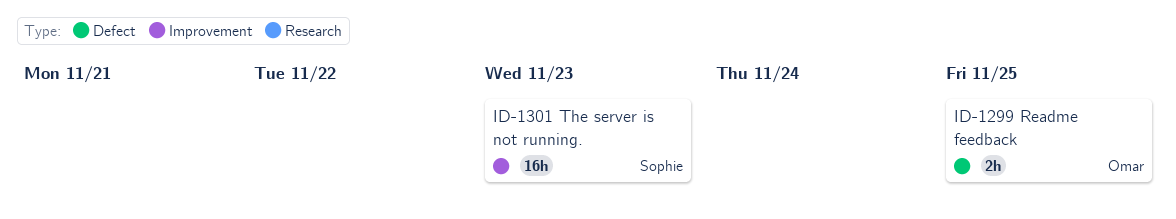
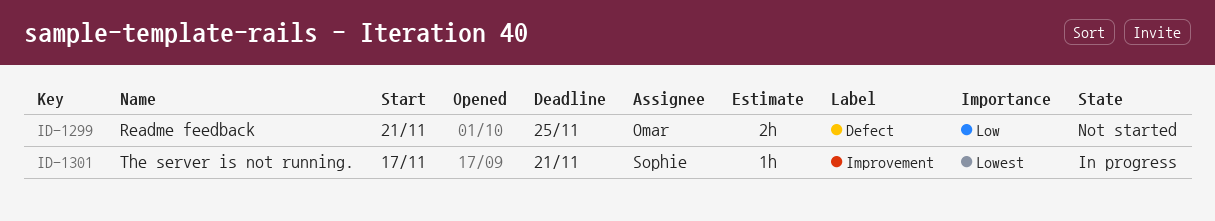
ID-1301, estimate: 16h -> 1h
ID-1301, due: Nov 23 -> Nov 21

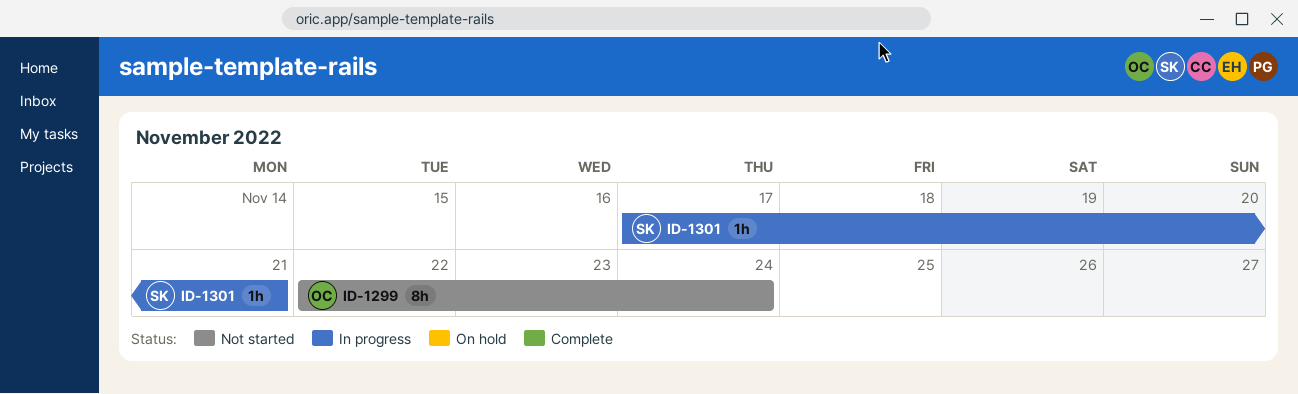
ID-1299, estimate: 2h -> 8h
ID-1299, start: Nov 21 -> Nov 22
ID-1299, due: Nov 25 -> Nov 24

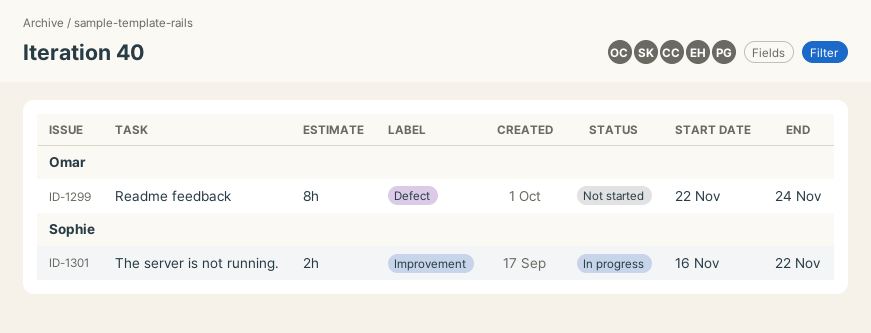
ID-1301, estimate: 1h -> 2h
ID-1301, start: Nov 17 -> Nov 16
ID-1301, due: Nov 21 -> Nov 22

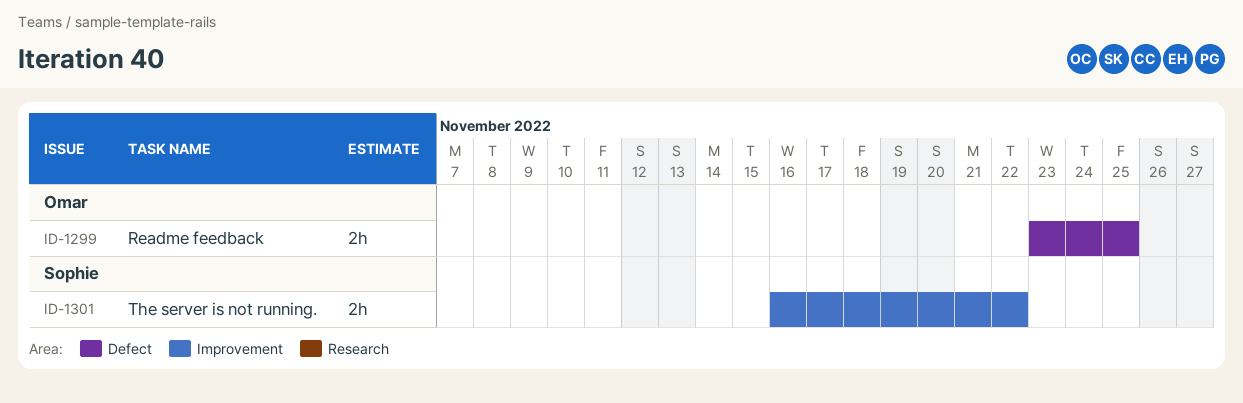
ID-1299, estimate: 8h -> 2h
ID-1299, start: Nov 22 -> Nov 23
ID-1299, due: Nov 24 -> Nov 25

